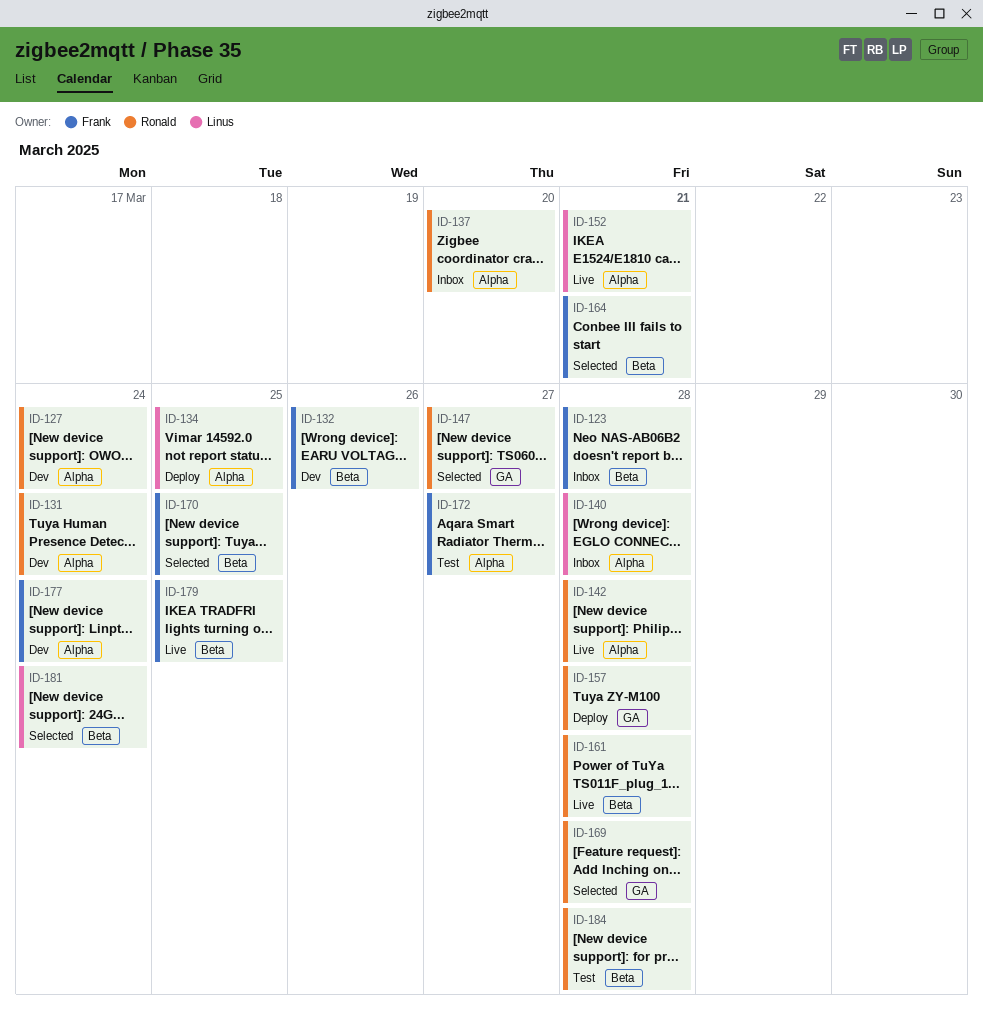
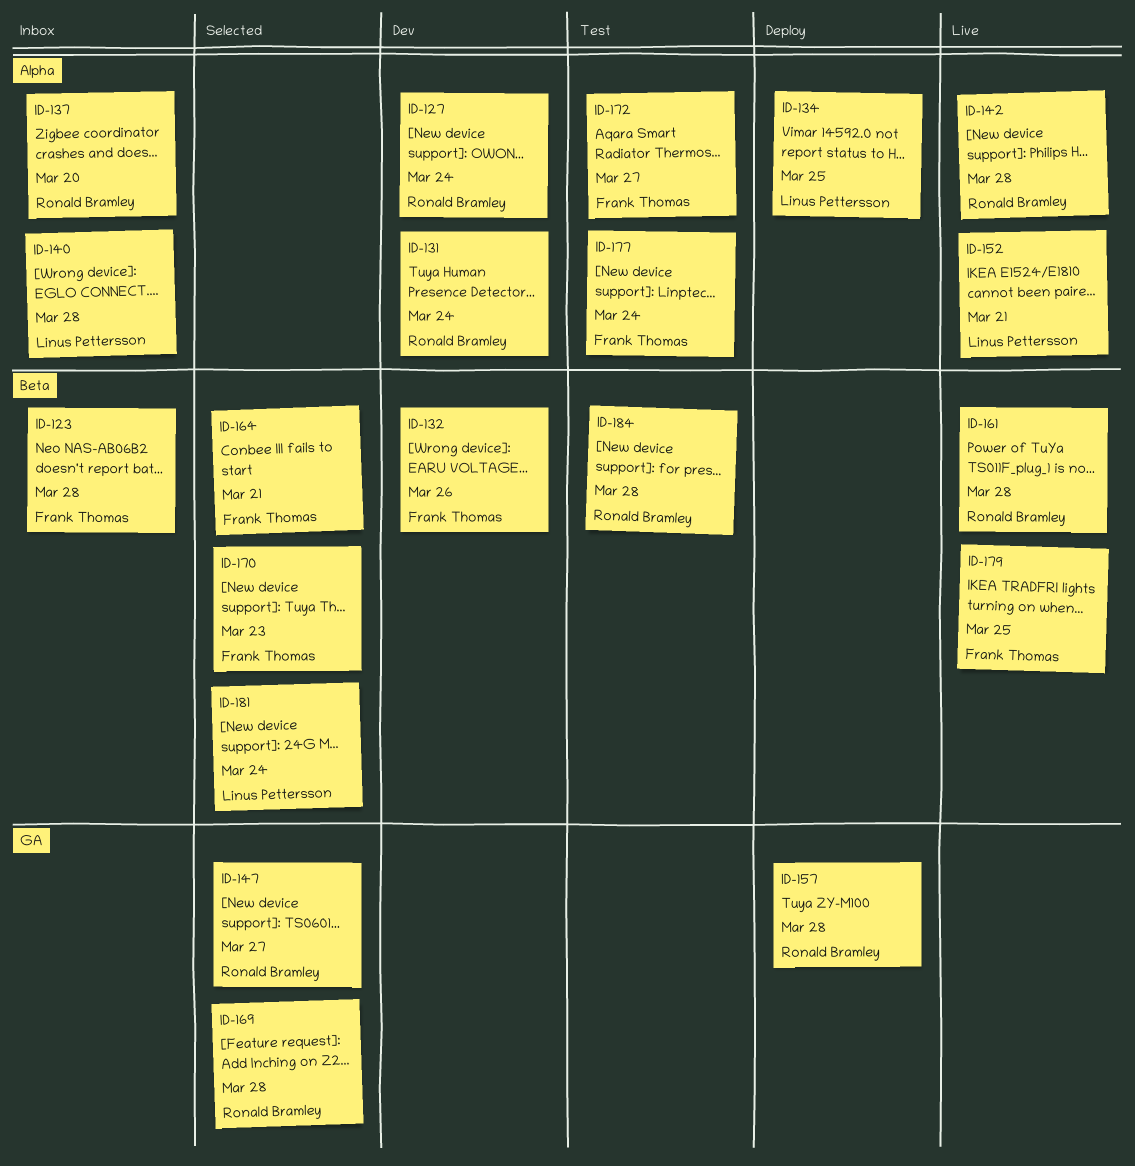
ID-170, due: Mar 25 -> Mar 23
ID-177, status: Dev -> Test

